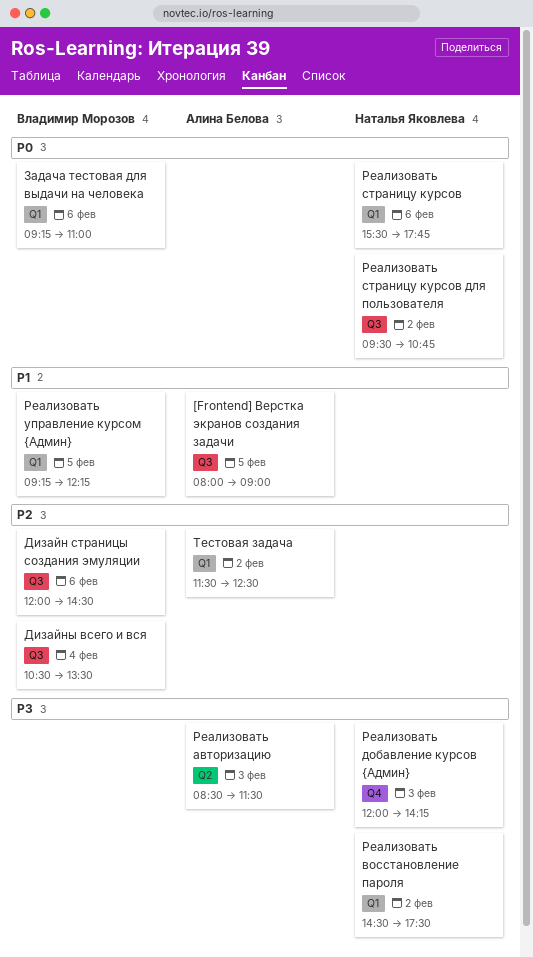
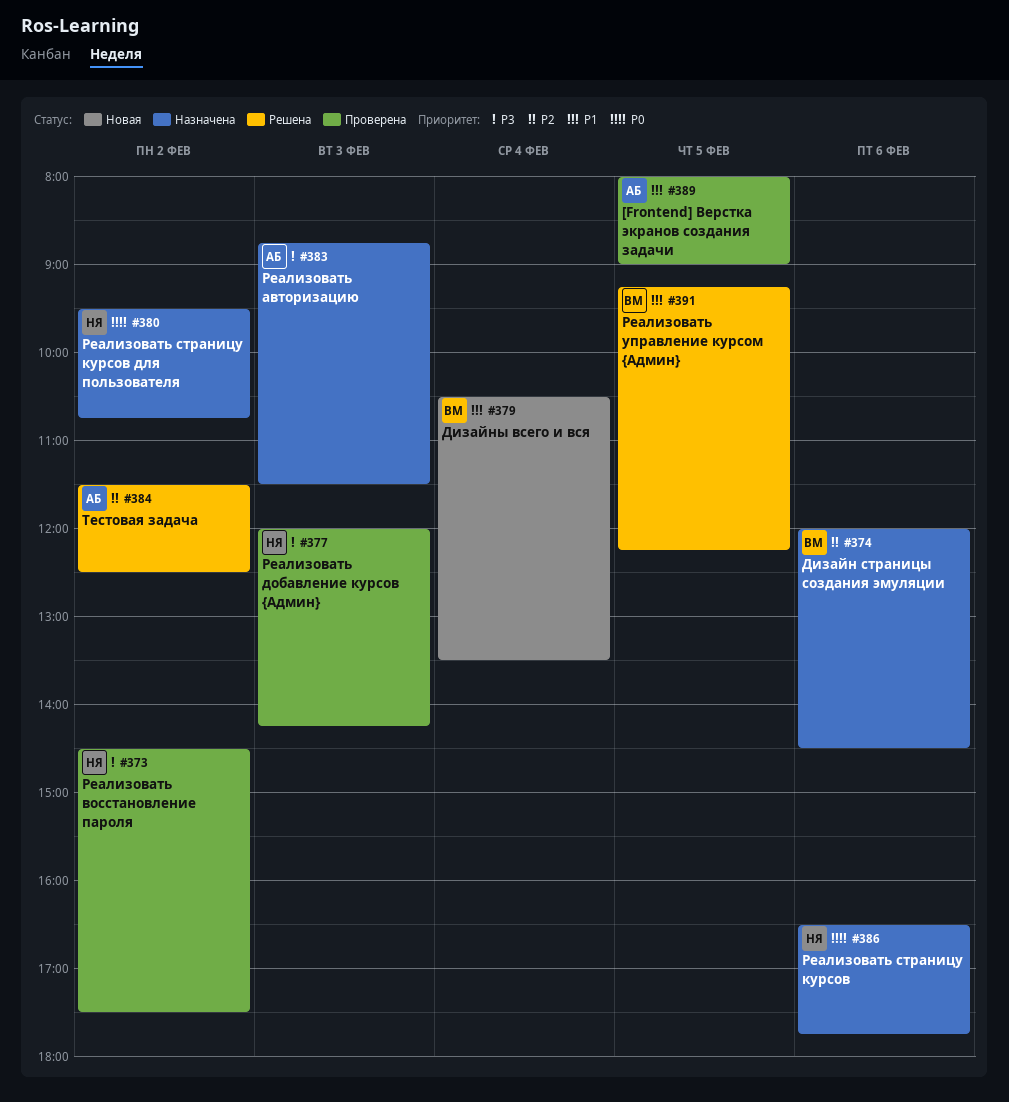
Дизайны всего и вся, priority: P2 -> P1
Задача тестовая для выдачи на человека: present -> none
Реализовать авторизацию, begins: 08:30 -> 08:45
Реализовать страницу курсов, begins: 15:30 -> 16:30

